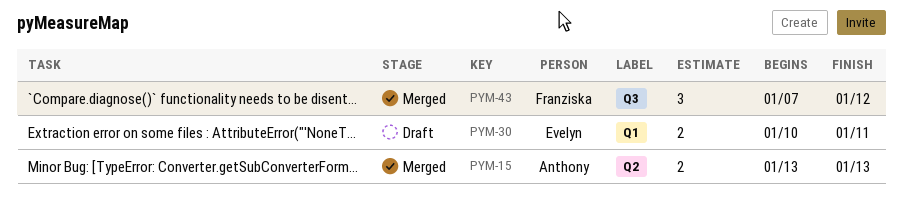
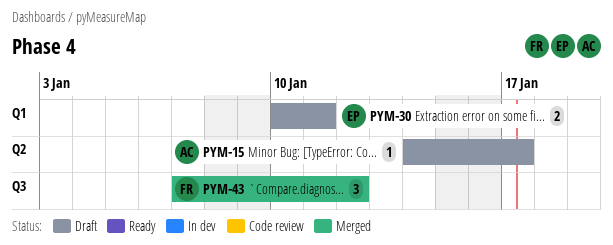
PYM-15, status: Merged -> Draft
PYM-15, estimate: 2 -> 1
PYM-15, start: Jan 13 -> Jan 14
PYM-15, due: Jan 13 -> Jan 17

